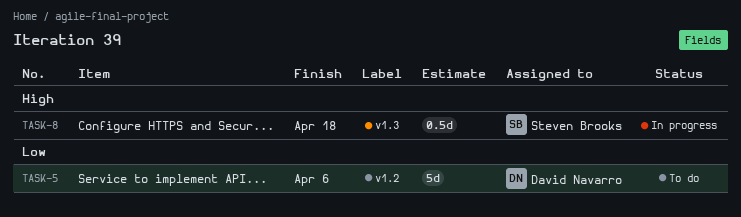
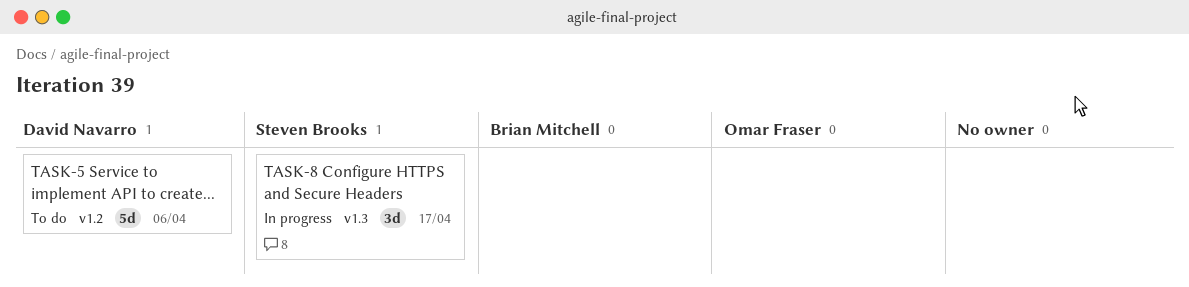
TASK-8, estimate: 0.5d -> 3d
TASK-8, due: Apr 18 -> Apr 17

